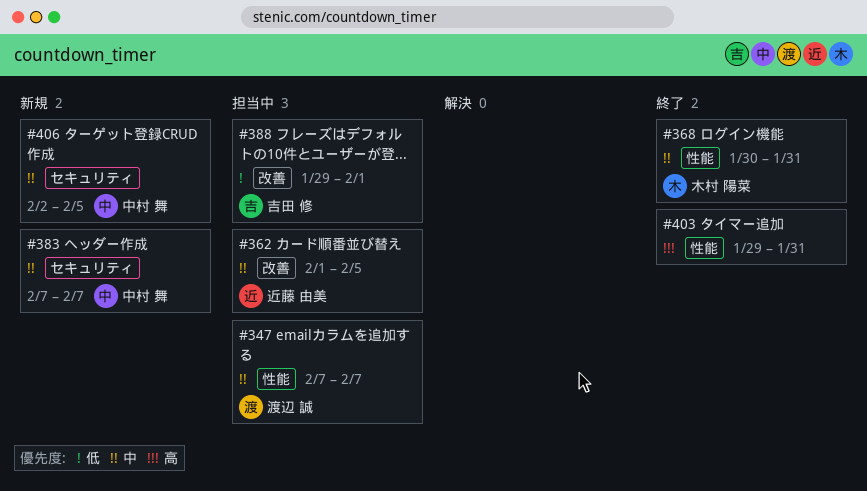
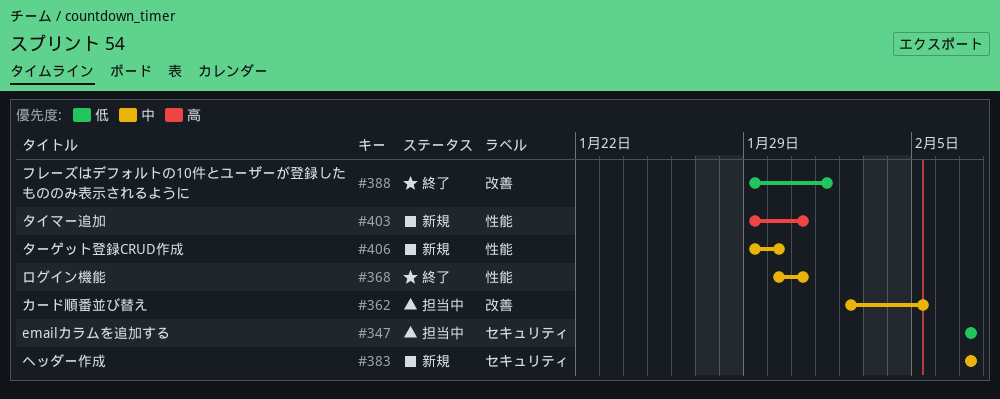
#347, priority: 中 -> 低
#347, label: 性能 -> セキュリティ
#362, start: Feb 1 -> Feb 2
#388, status: 担当中 -> 終了
#403, status: 終了 -> 新規
#406, label: セキュリティ -> 性能
#406, start: Feb 2 -> Jan 29
#406, due: Feb 5 -> Jan 30

